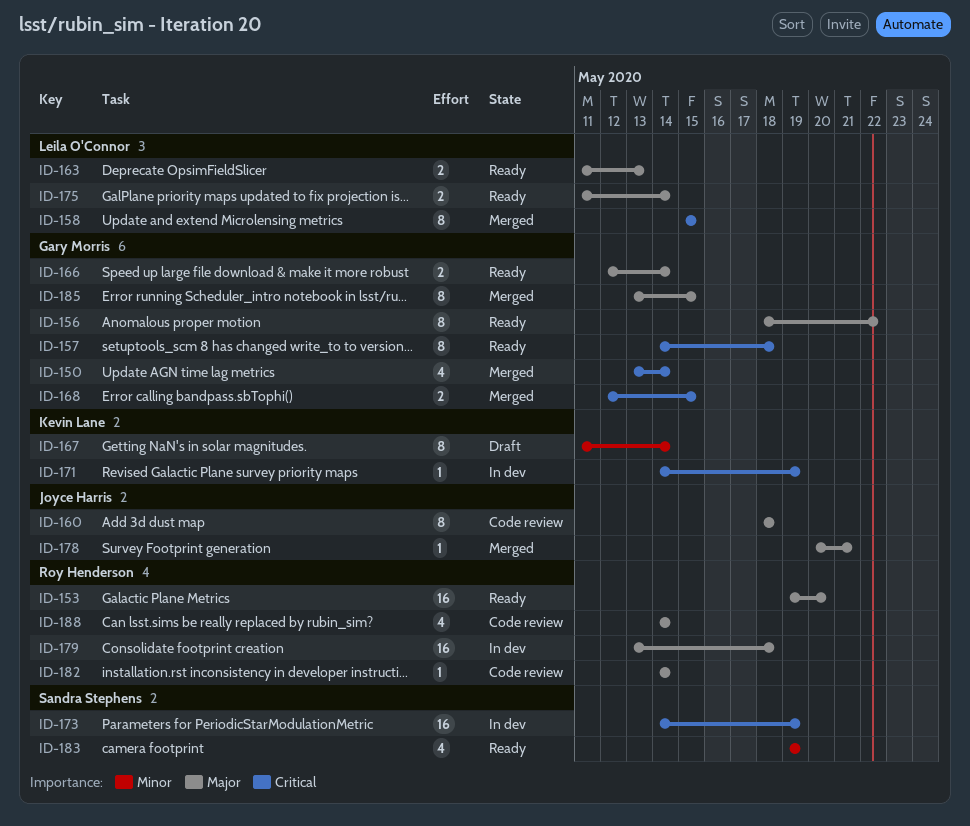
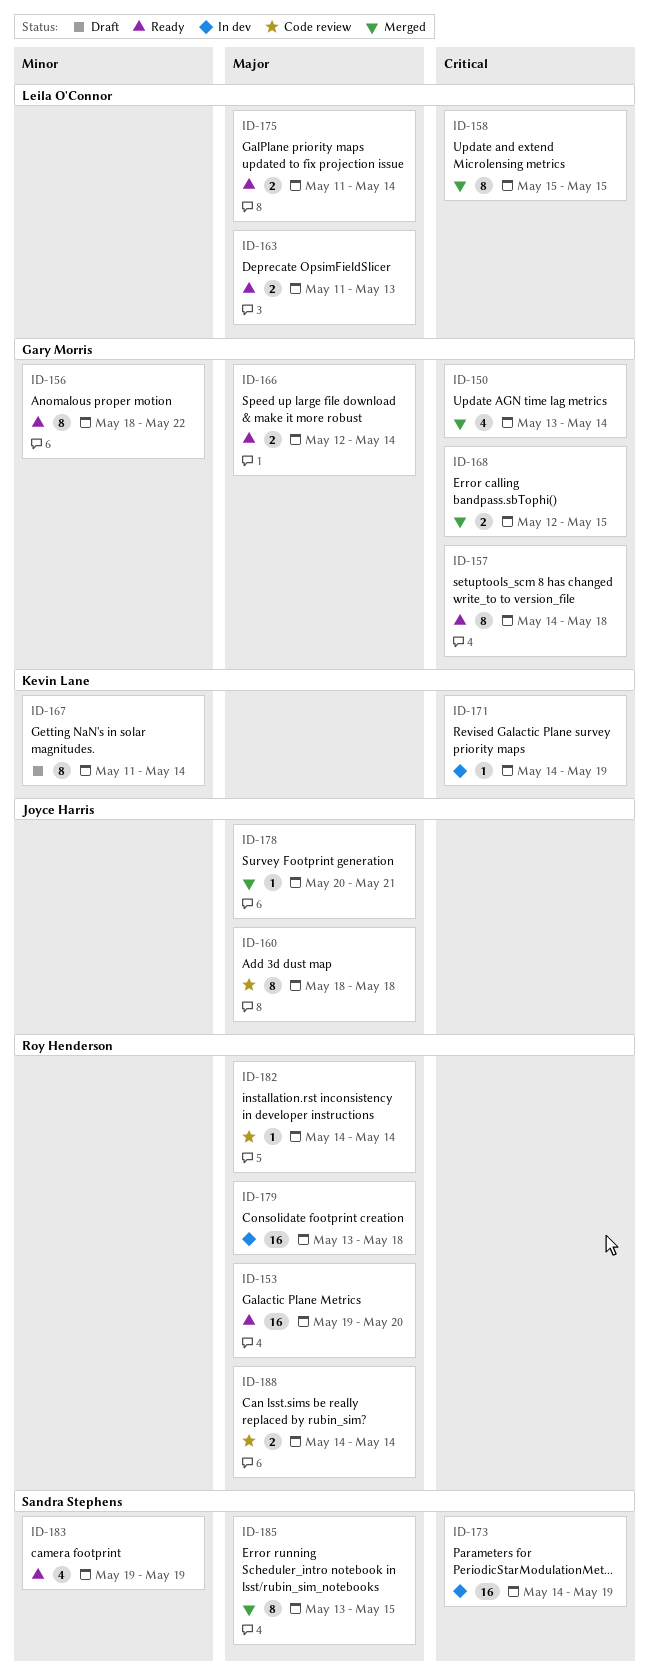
ID-156, priority: Major -> Minor
ID-185, owner: Gary Morris -> Sandra Stephens
ID-188, estimate: 4 -> 2

